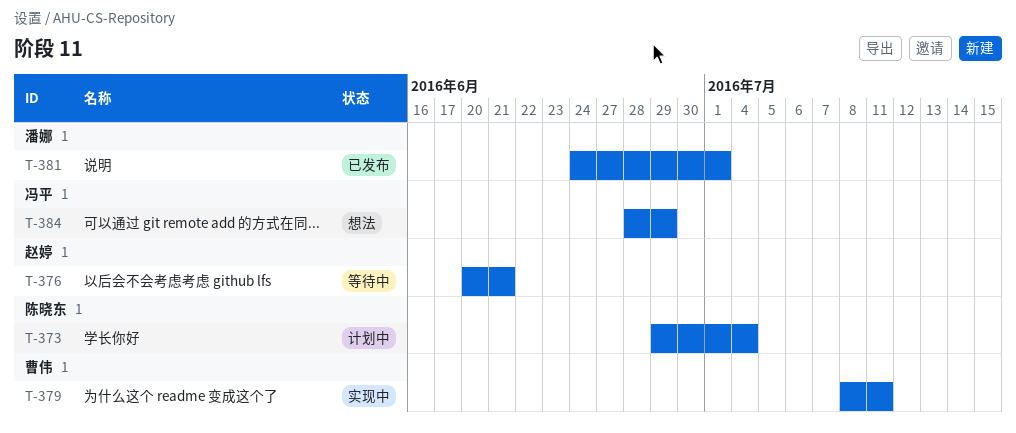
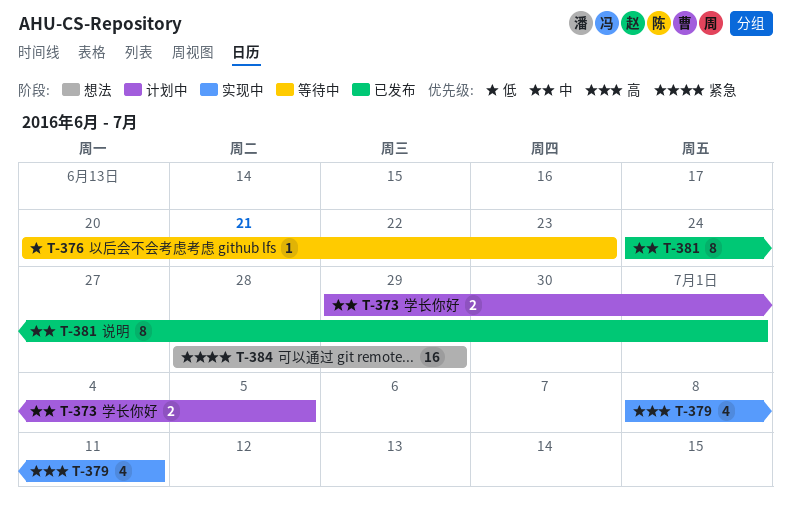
T-373, due: Jul 4 -> Jul 5
T-376, due: Jun 21 -> Jun 23

